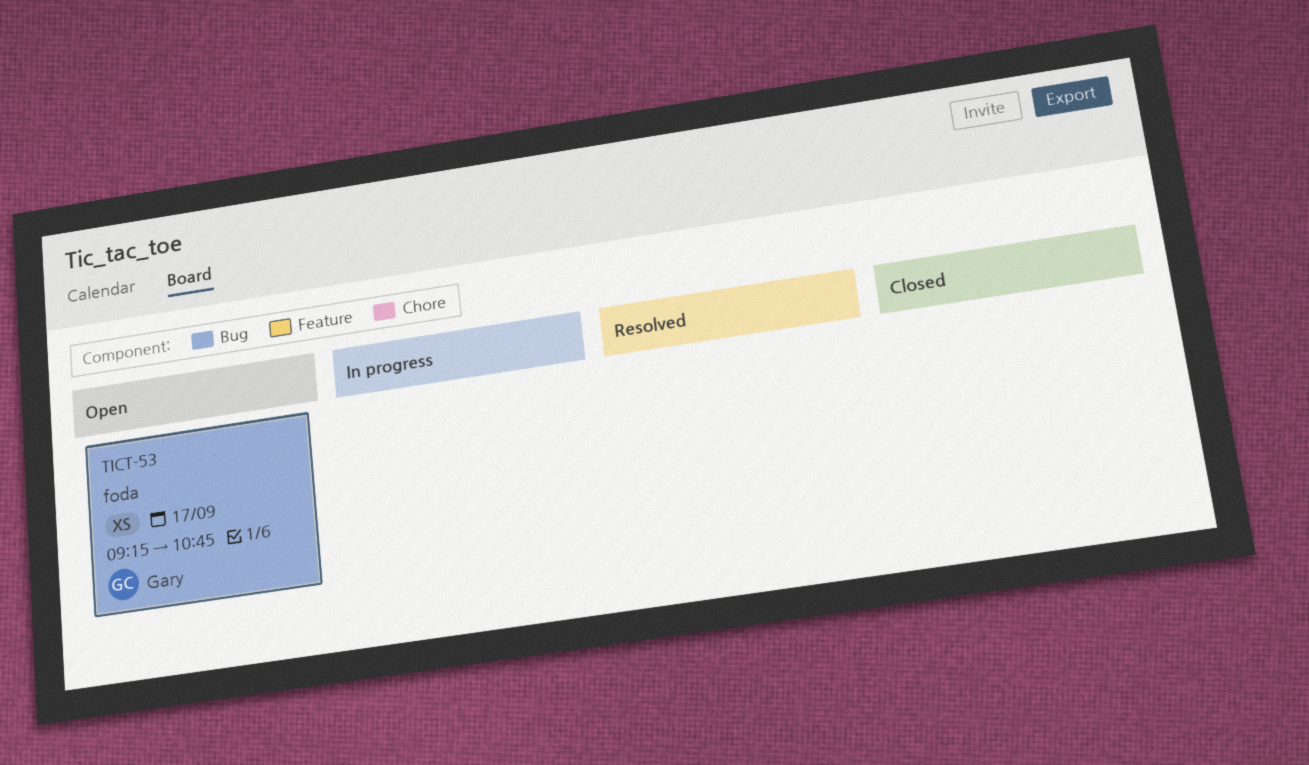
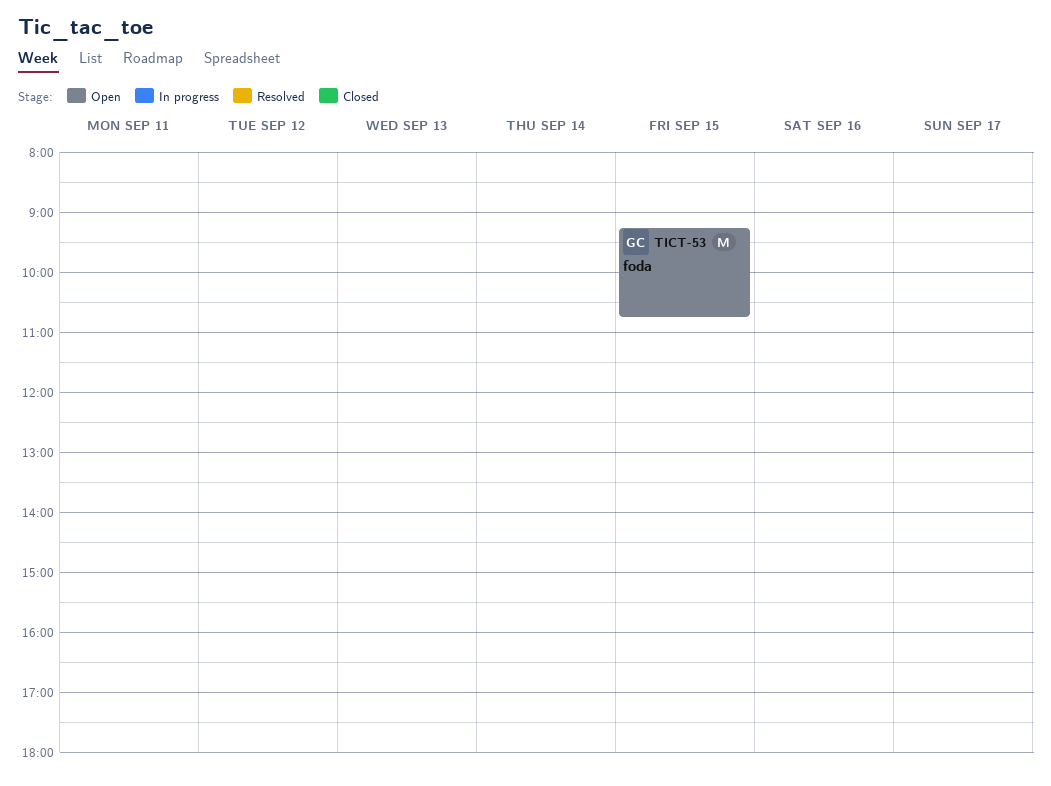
TICT-53, estimate: XS -> M
TICT-53, day: Sep 17 -> Sep 15

